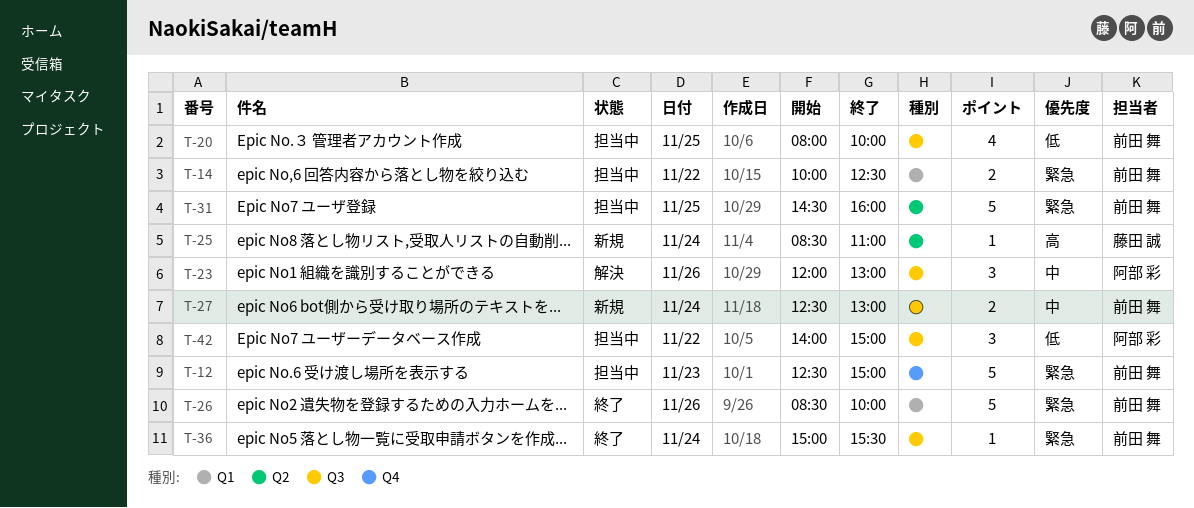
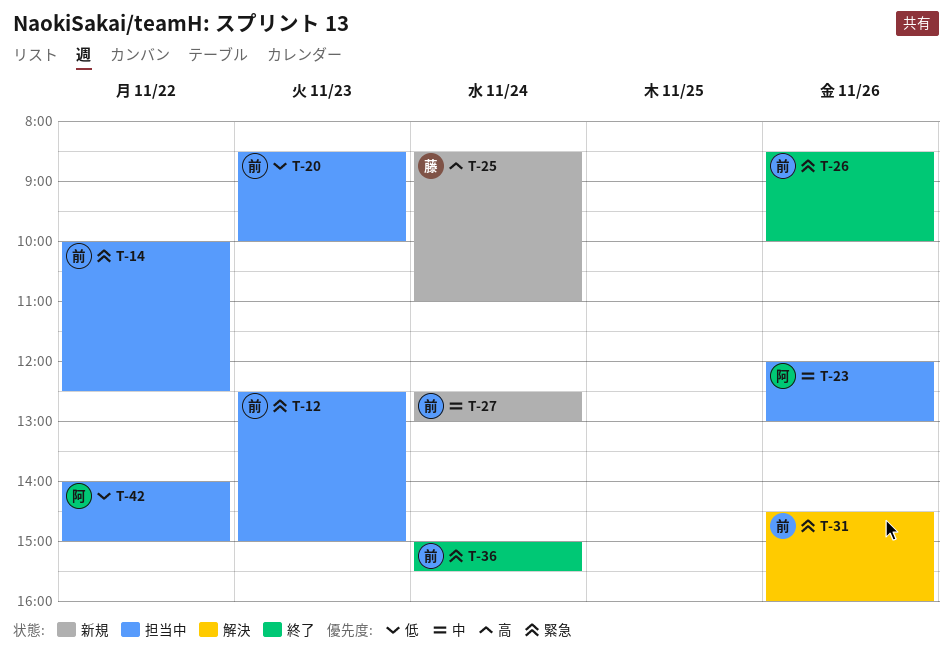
T-20, day: Nov 25 -> Nov 23
T-20, begins: 08:00 -> 08:30
T-23, status: 解決 -> 担当中
T-31, status: 担当中 -> 解決
T-31, day: Nov 25 -> Nov 26

